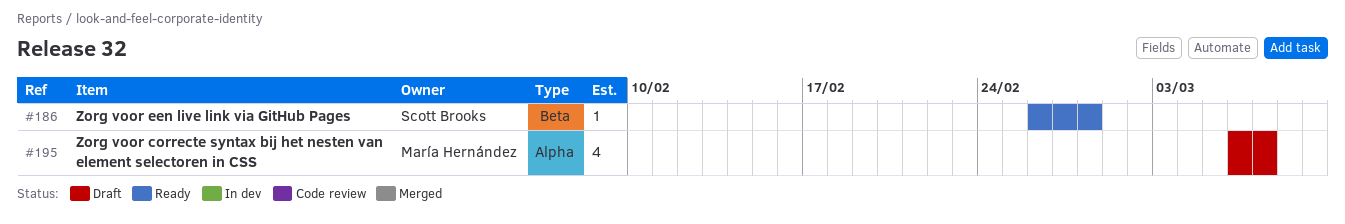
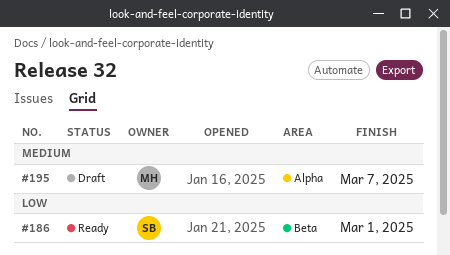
#186, due: Feb 28 -> Mar 1

